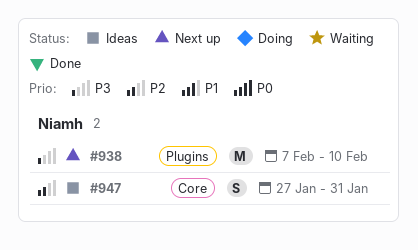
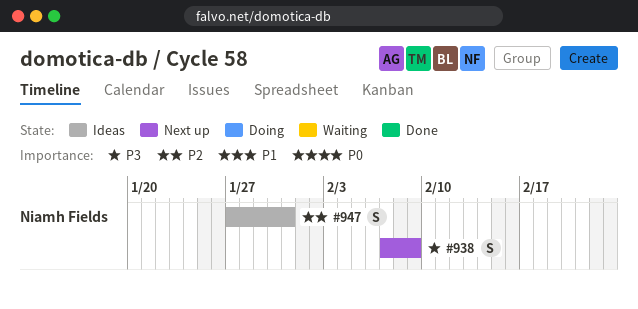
#938, estimate: M -> S
#938, due: Feb 10 -> Feb 9

